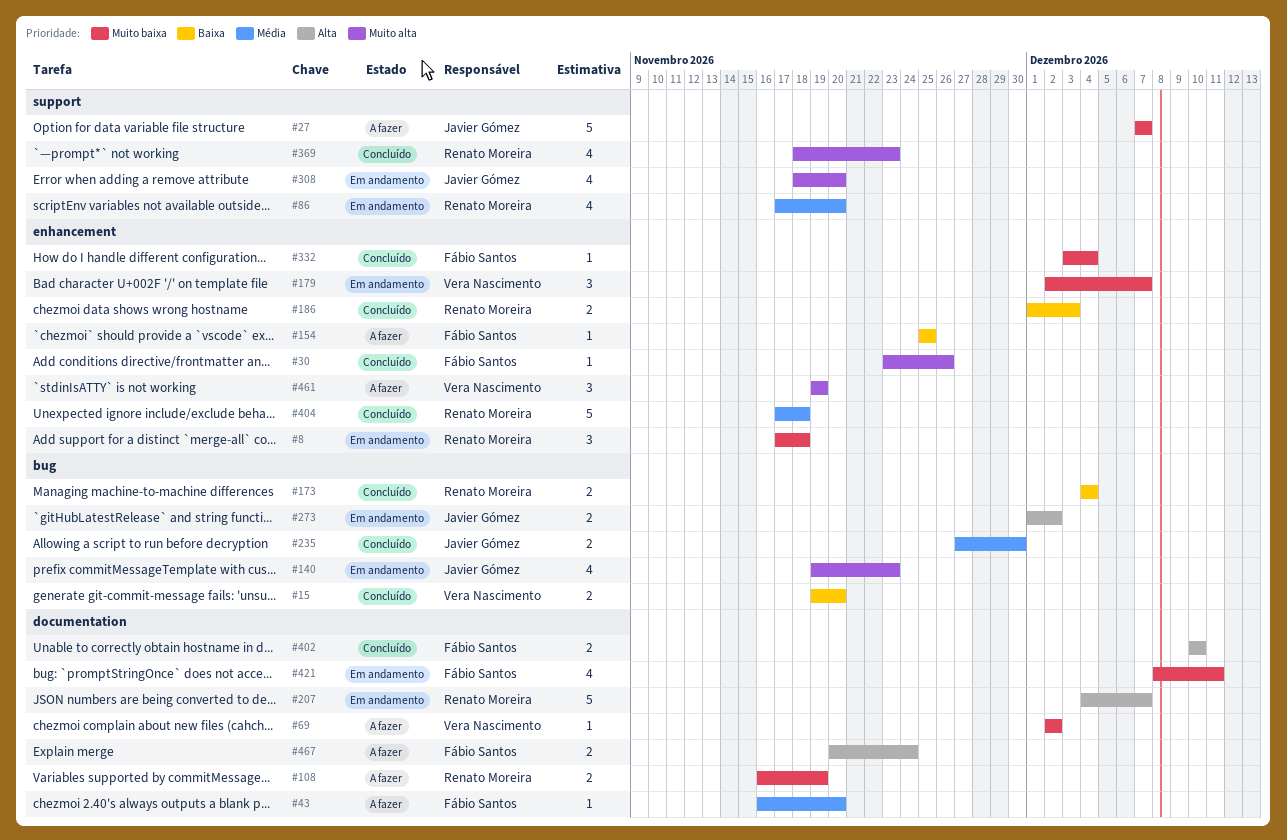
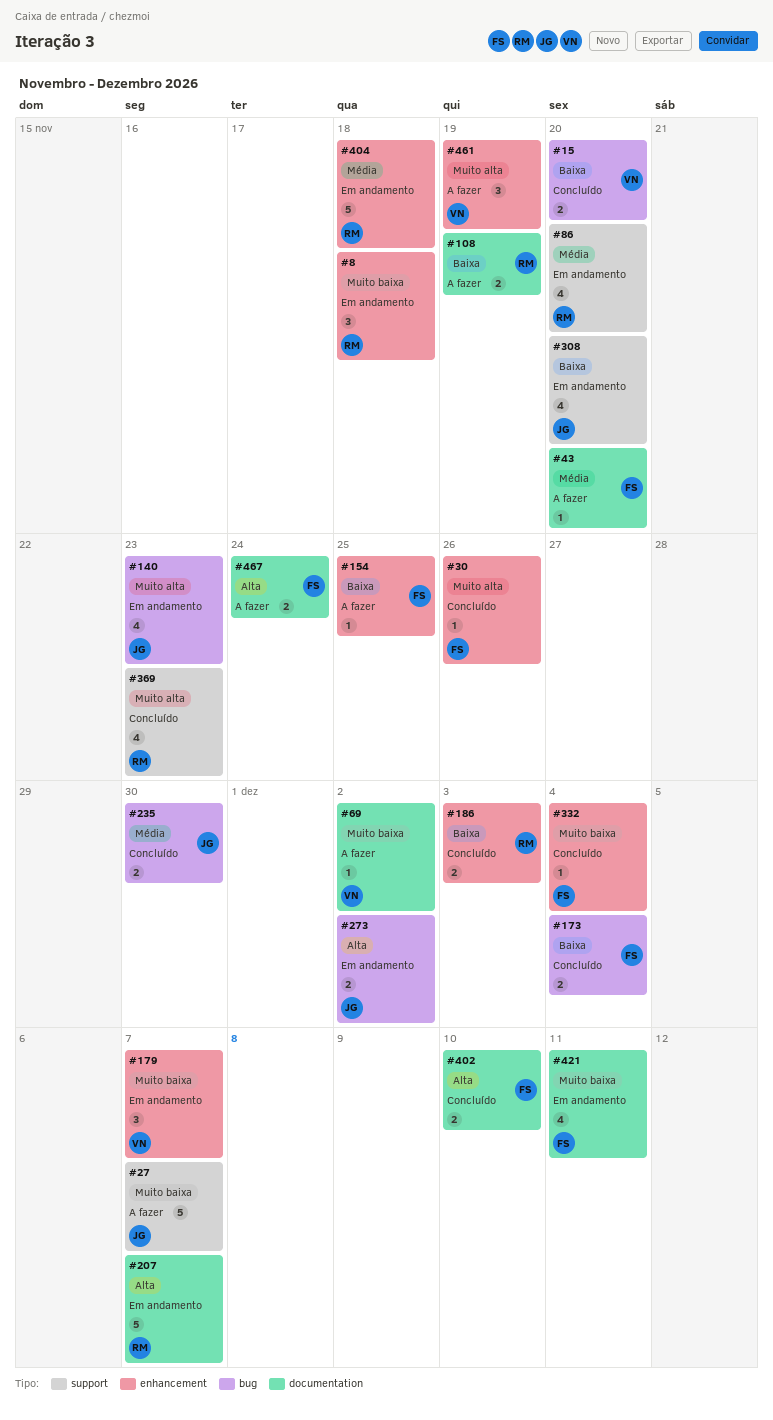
#108, priority: Muito baixa -> Baixa
#173, owner: Renato Moreira -> Fábio Santos
#308, priority: Muito alta -> Baixa
#404, status: Concluído -> Em andamento

